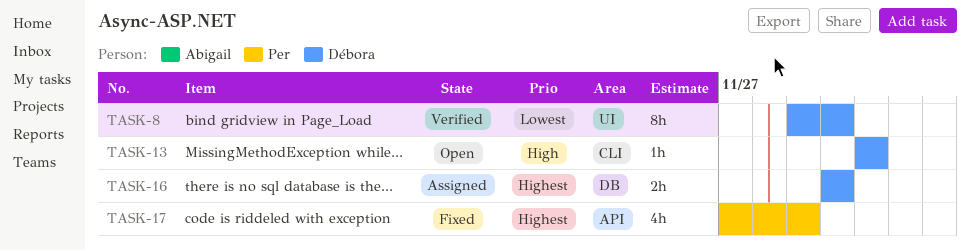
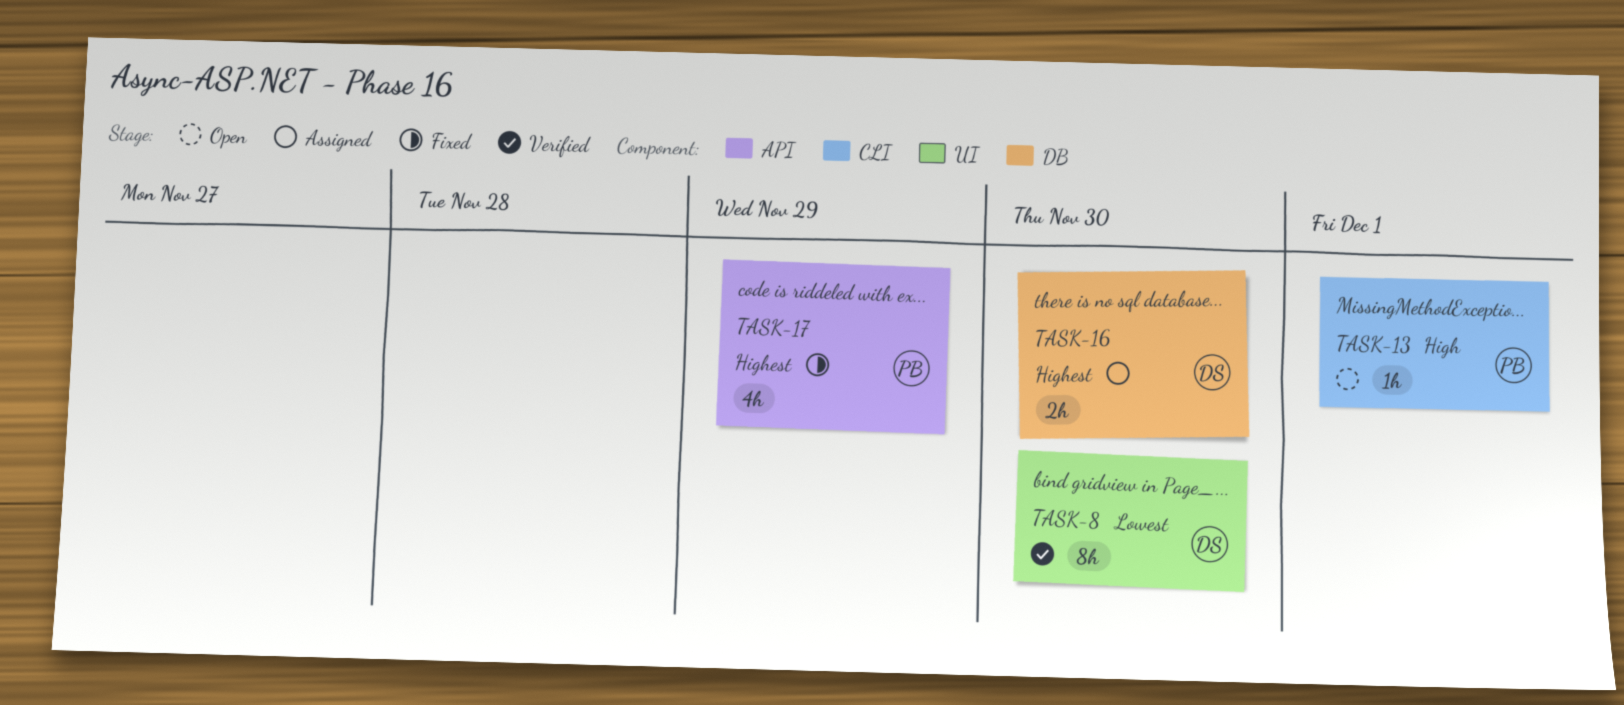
TASK-13, owner: Débora -> Per

